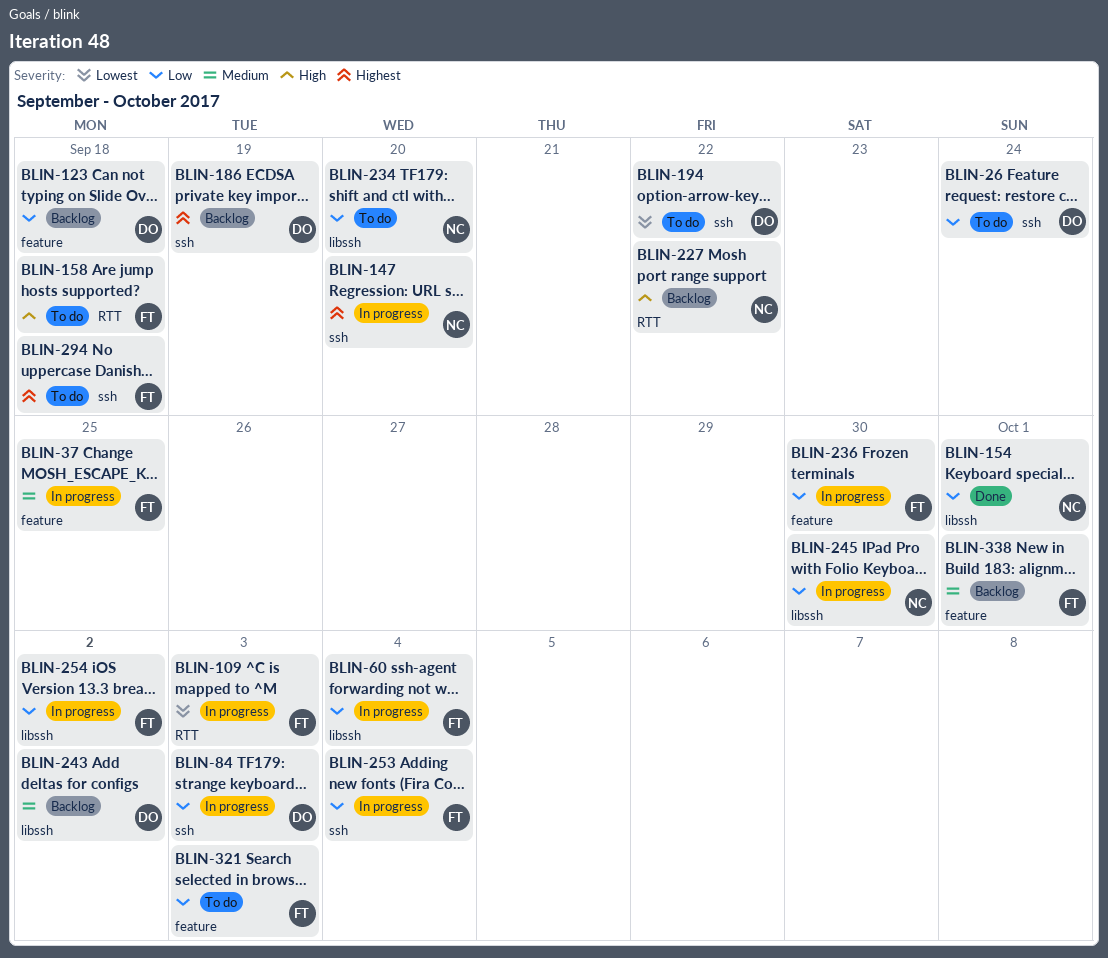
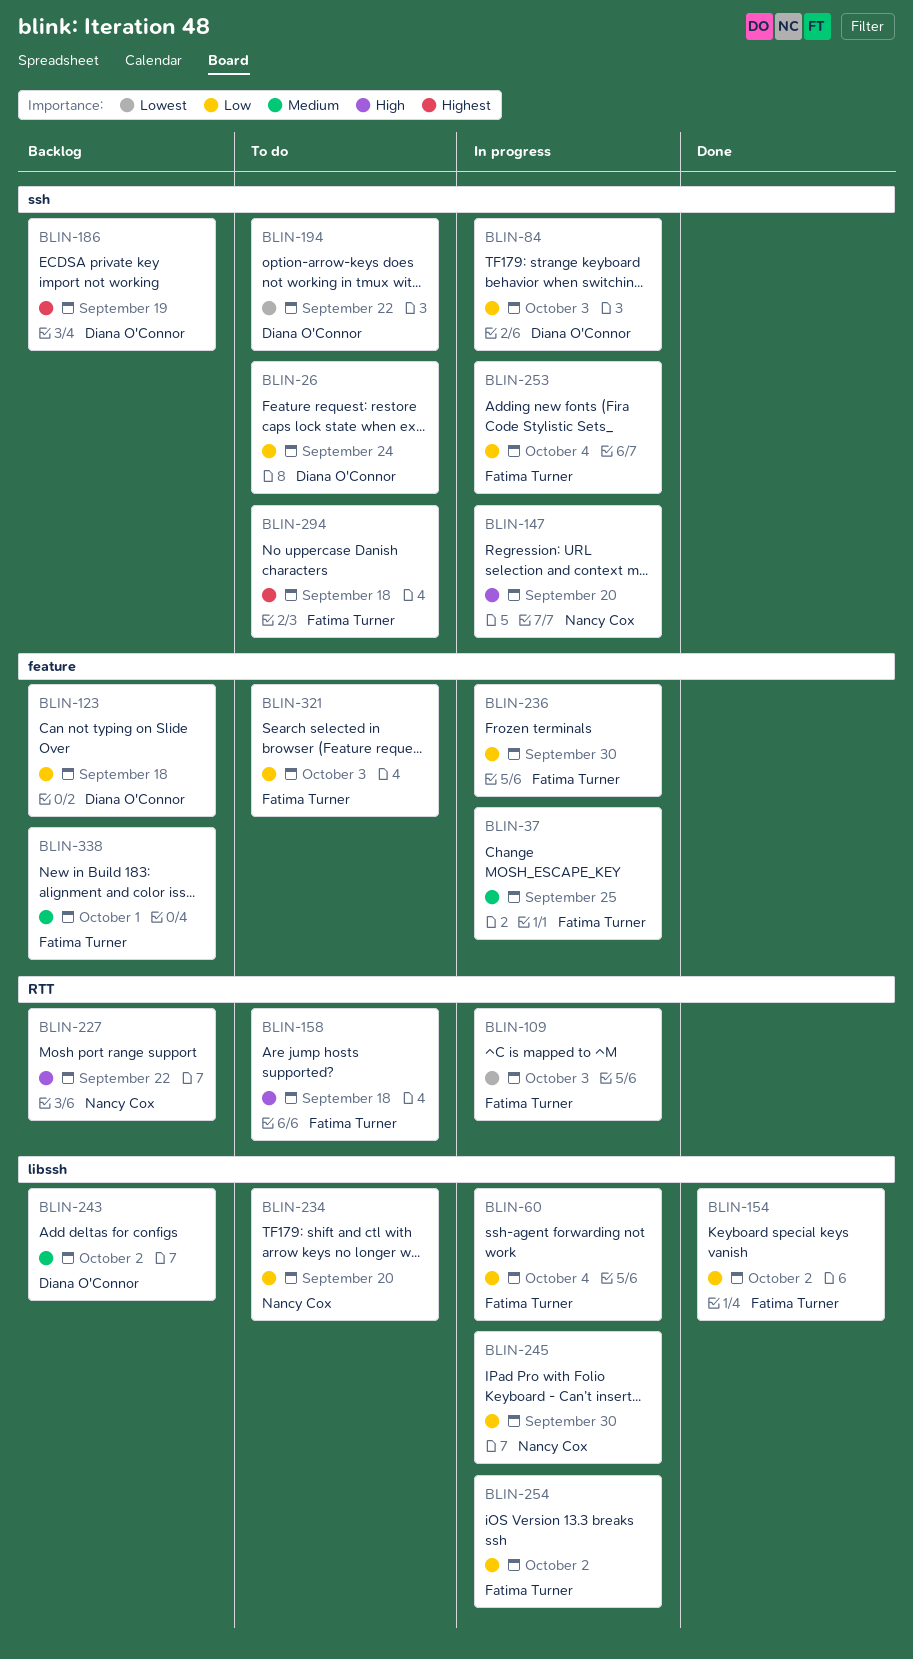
BLIN-147, priority: Highest -> High
BLIN-154, owner: Nancy Cox -> Fatima Turner
BLIN-154, due: Oct 1 -> Oct 2

